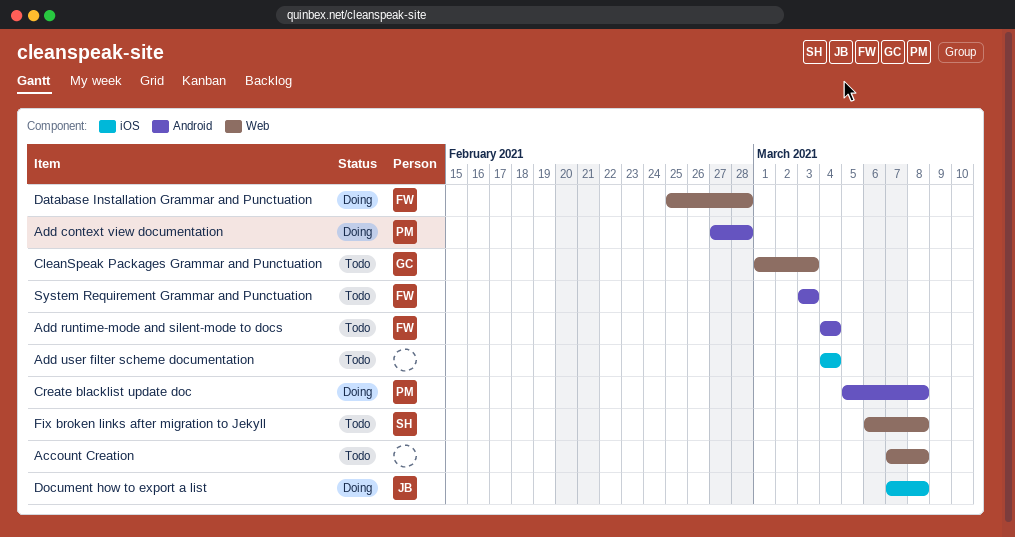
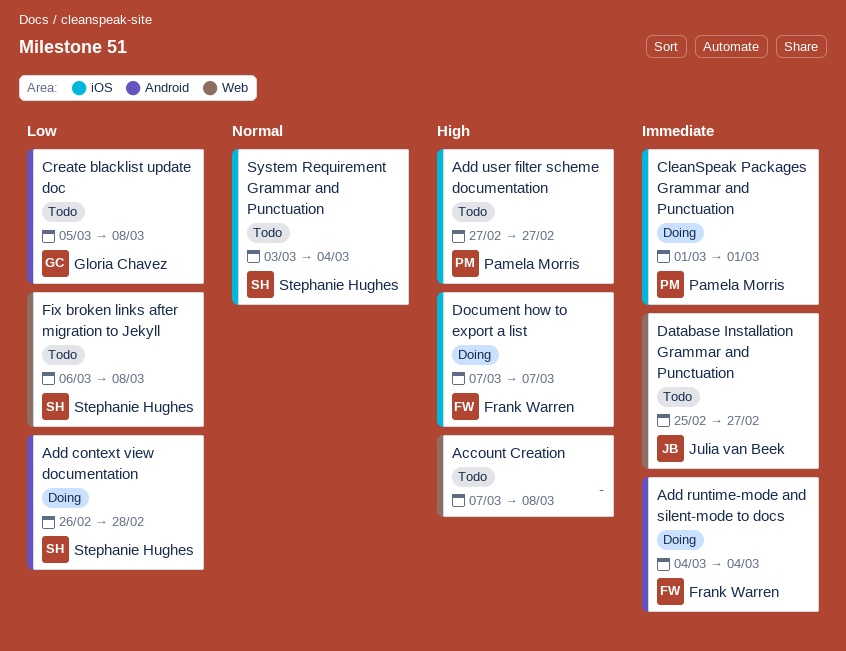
Add context view documentation, owner: Pamela Morris -> Stephanie Hughes
Add context view documentation, start: Feb 27 -> Feb 26
Add runtime-mode and silent-mode to docs, status: Todo -> Doing
Add user filter scheme documentation, owner: none -> Pamela Morris
Add user filter scheme documentation, start: Mar 4 -> Feb 27
Add user filter scheme documentation, due: Mar 4 -> Feb 27
CleanSpeak Packages Grammar and Punctuation, status: Todo -> Doing
CleanSpeak Packages Grammar and Punctuation, owner: Gloria Chavez -> Pamela Morris
CleanSpeak Packages Grammar and Punctuation, label: Web -> iOS
CleanSpeak Packages Grammar and Punctuation, due: Mar 3 -> Mar 1
Create blacklist update doc, status: Doing -> Todo
Create blacklist update doc, owner: Pamela Morris -> Gloria Chavez
Database Installation Grammar and Punctuation, status: Doing -> Todo
Database Installation Grammar and Punctuation, owner: Frank Warren -> Julia van Beek
Database Installation Grammar and Punctuation, due: Feb 28 -> Feb 27
Document how to export a list, owner: Julia van Beek -> Frank Warren
Document how to export a list, due: Mar 8 -> Mar 7
System Requirement Grammar and Punctuation, owner: Frank Warren -> Stephanie Hughes
System Requirement Grammar and Punctuation, label: Android -> iOS
System Requirement Grammar and Punctuation, due: Mar 3 -> Mar 4

